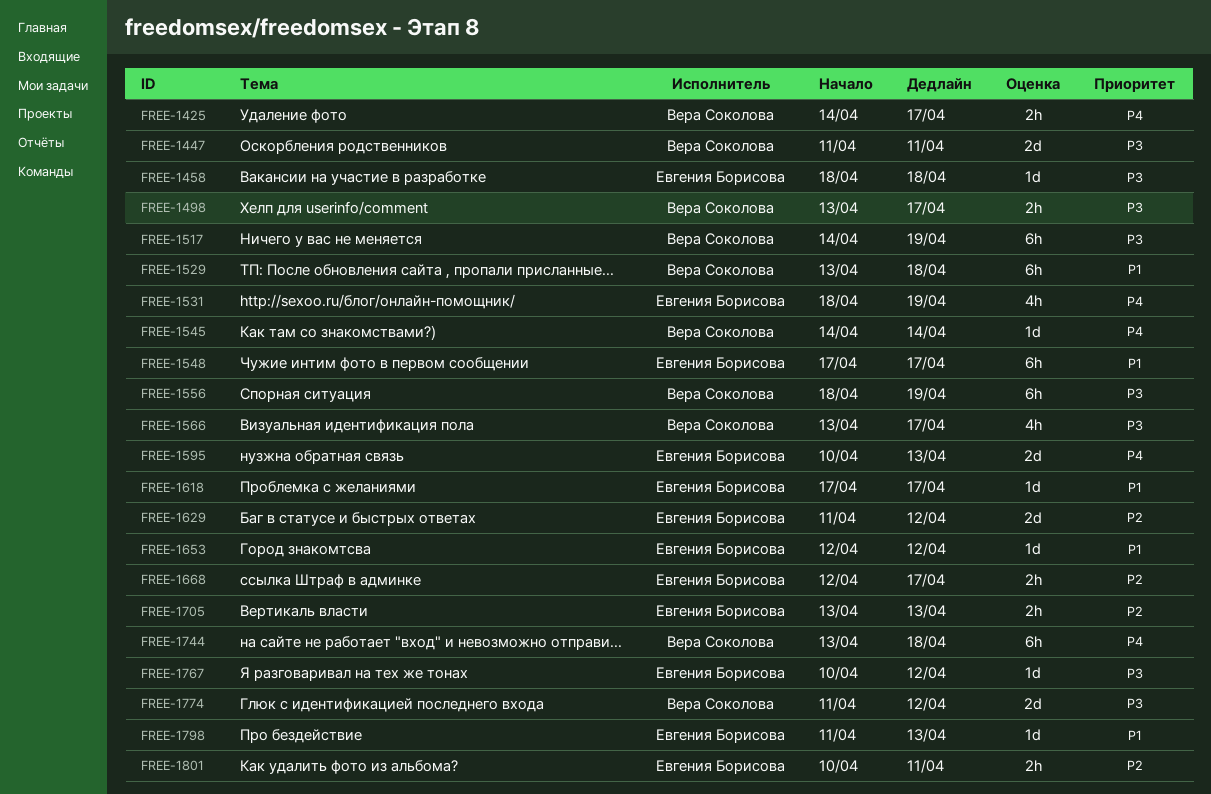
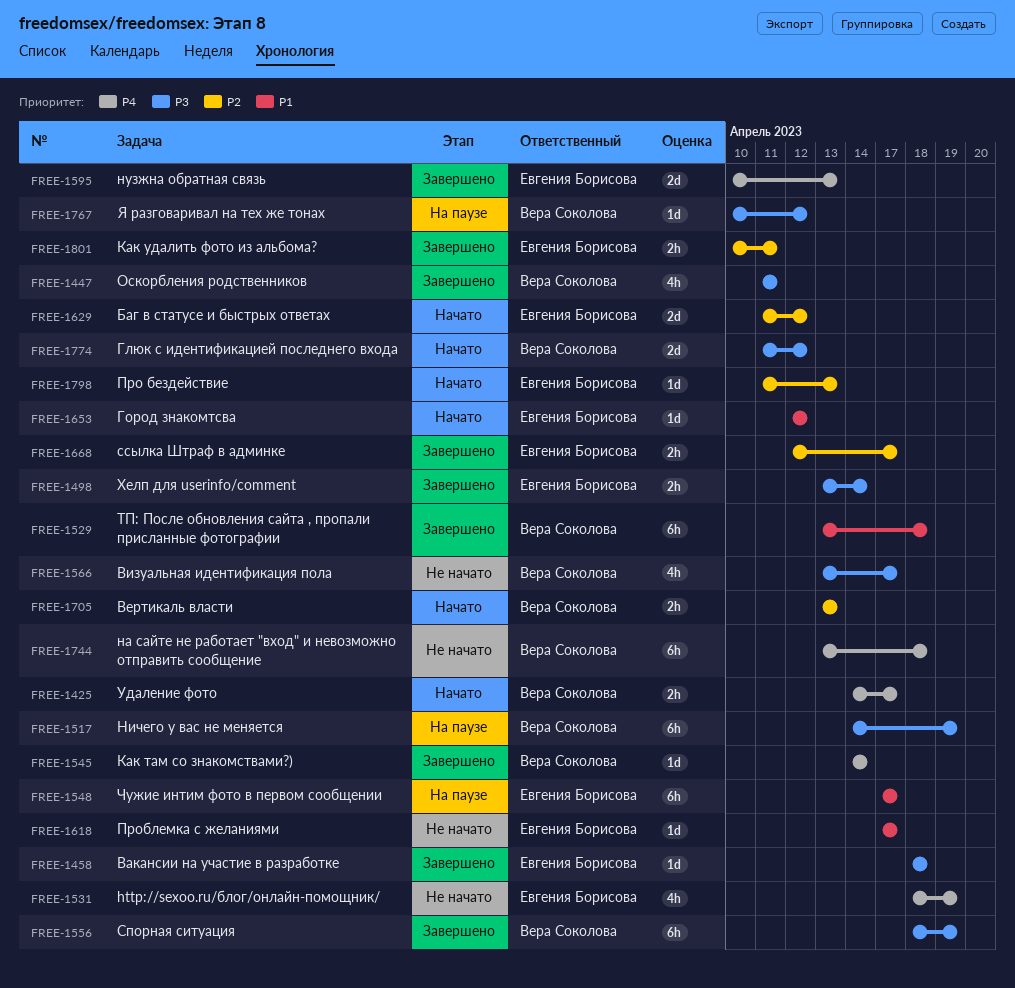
FREE-1447, estimate: 2d -> 4h
FREE-1498, owner: Вера Соколова -> Евгения Борисова
FREE-1498, due: Apr 17 -> Apr 14
FREE-1705, owner: Евгения Борисова -> Вера Соколова
FREE-1767, owner: Евгения Борисова -> Вера Соколова
FREE-1798, priority: P1 -> P2

